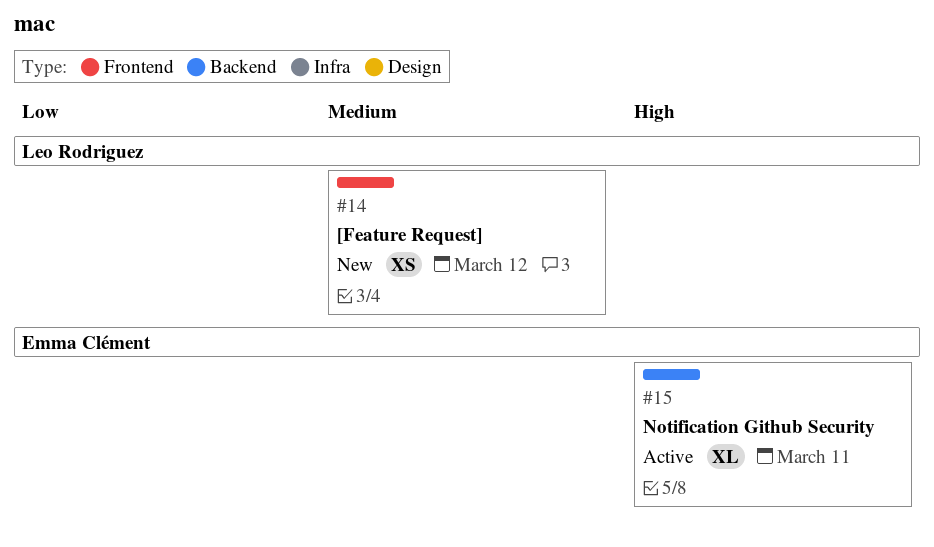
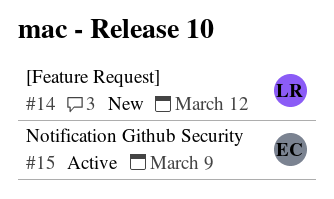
#15, due: Mar 11 -> Mar 9

